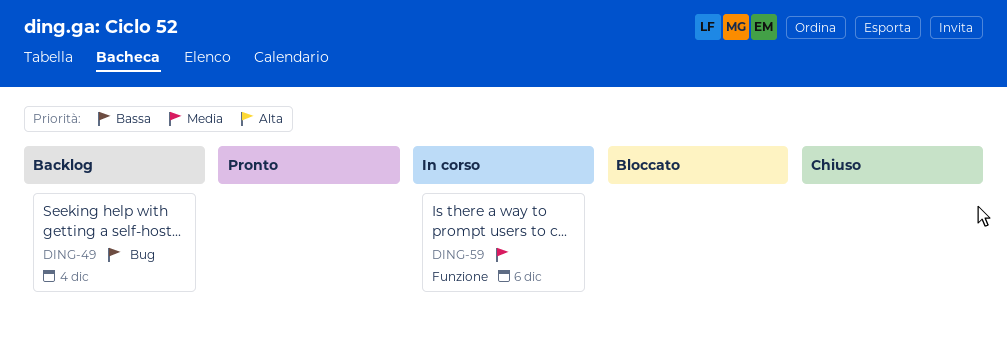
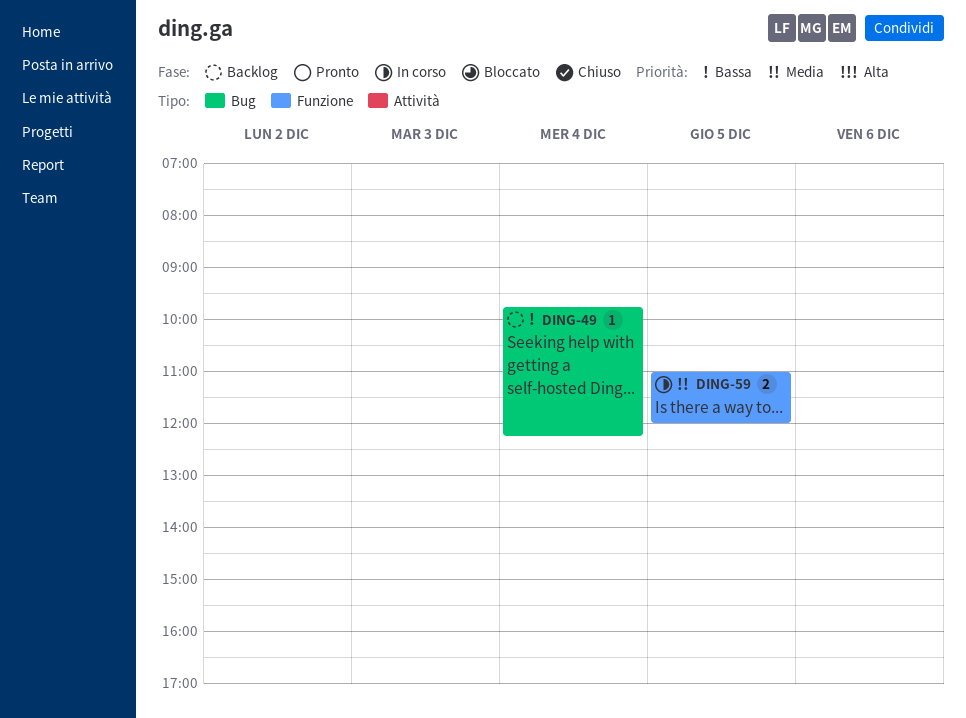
DING-59, day: Dec 6 -> Dec 5

